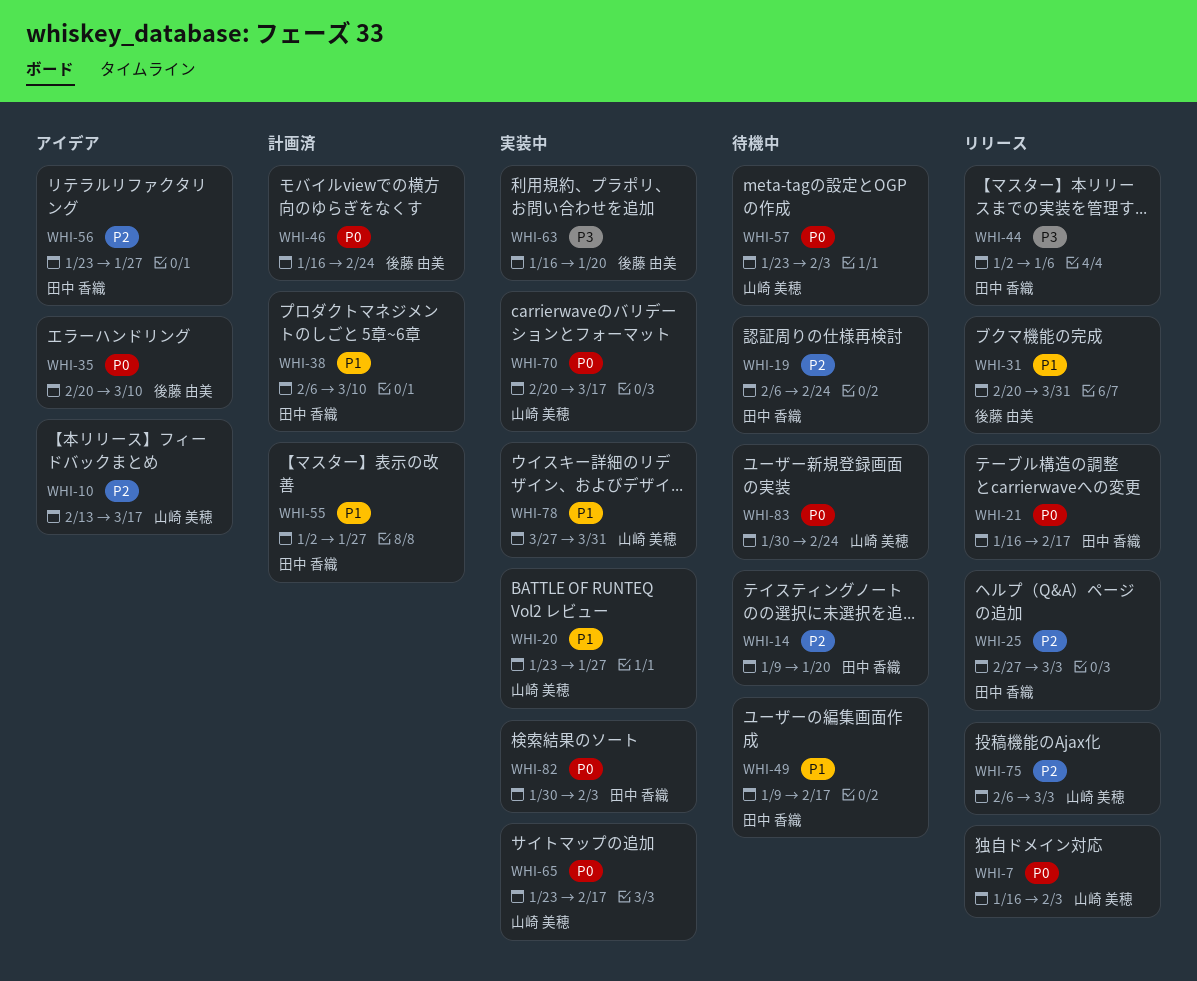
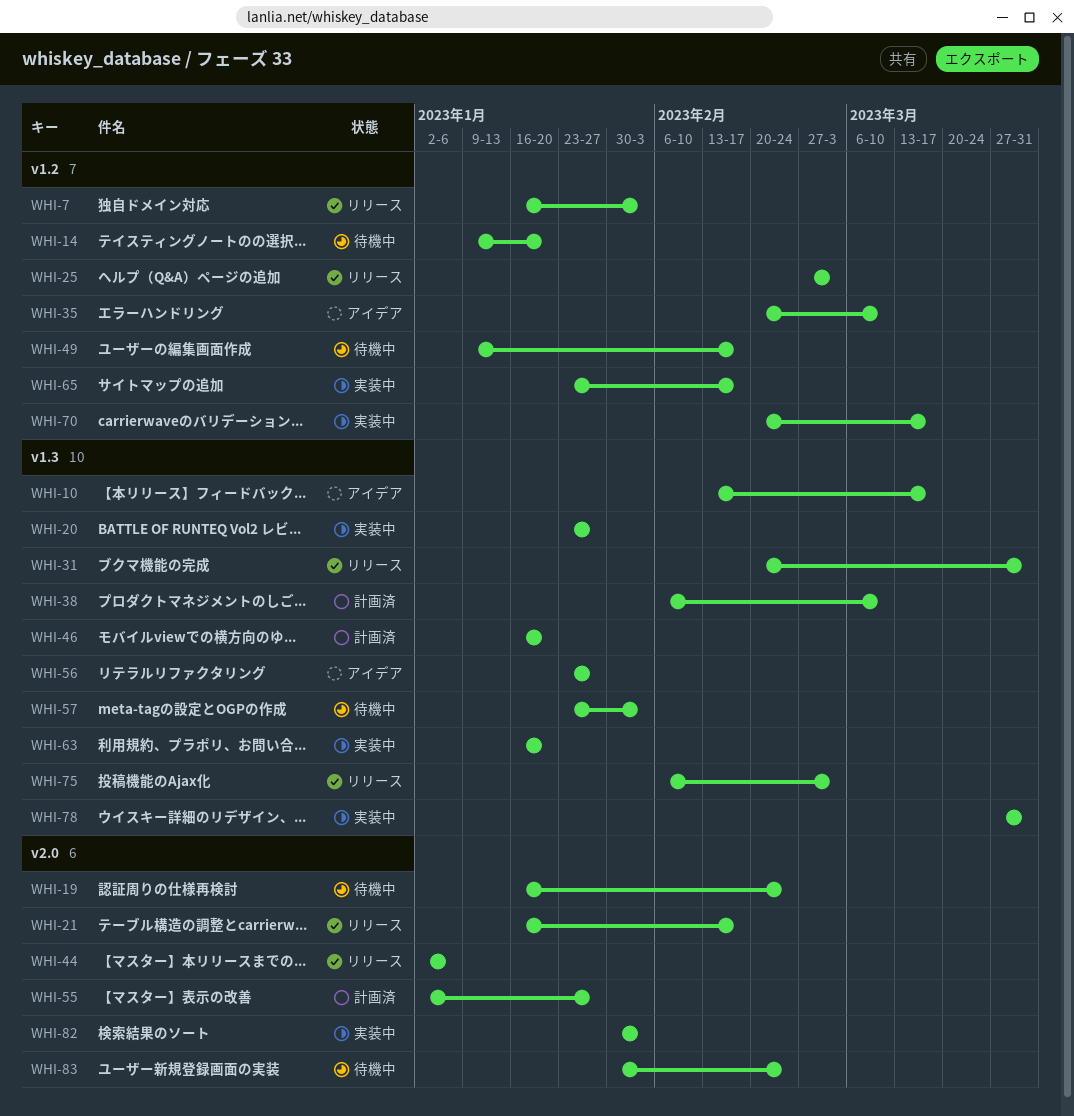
WHI-19, start: Feb 6 -> Jan 16
WHI-46, due: Feb 24 -> Jan 20

